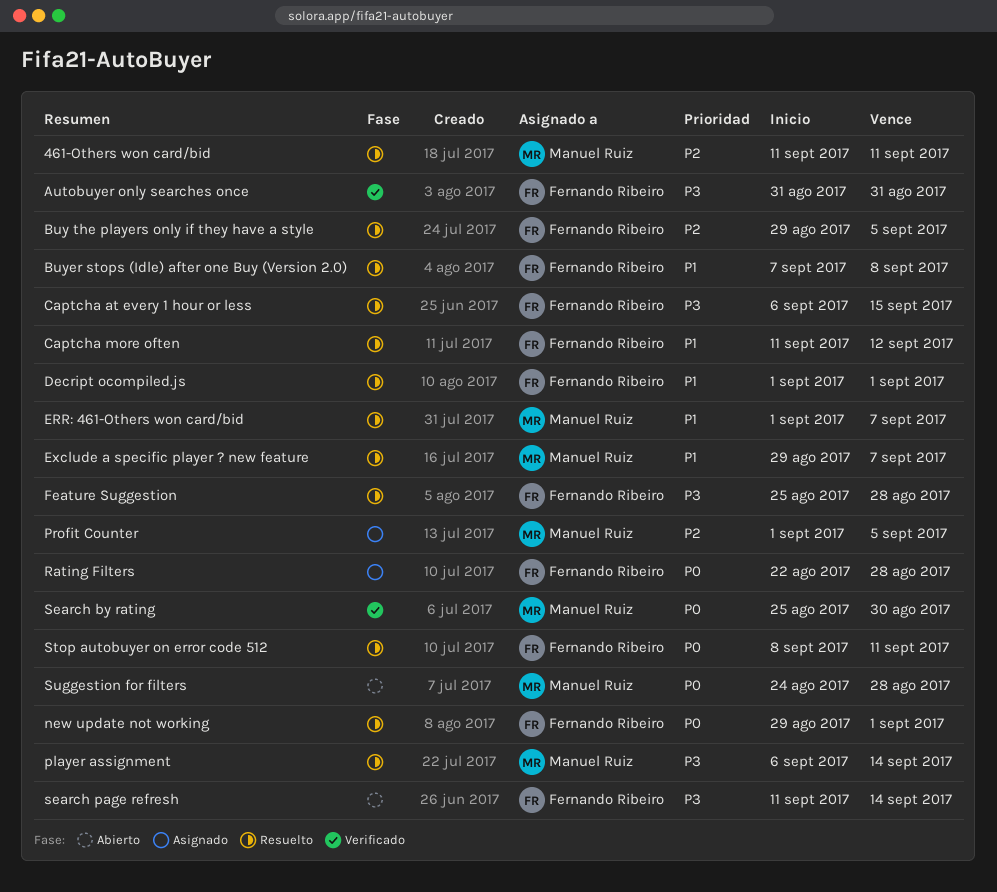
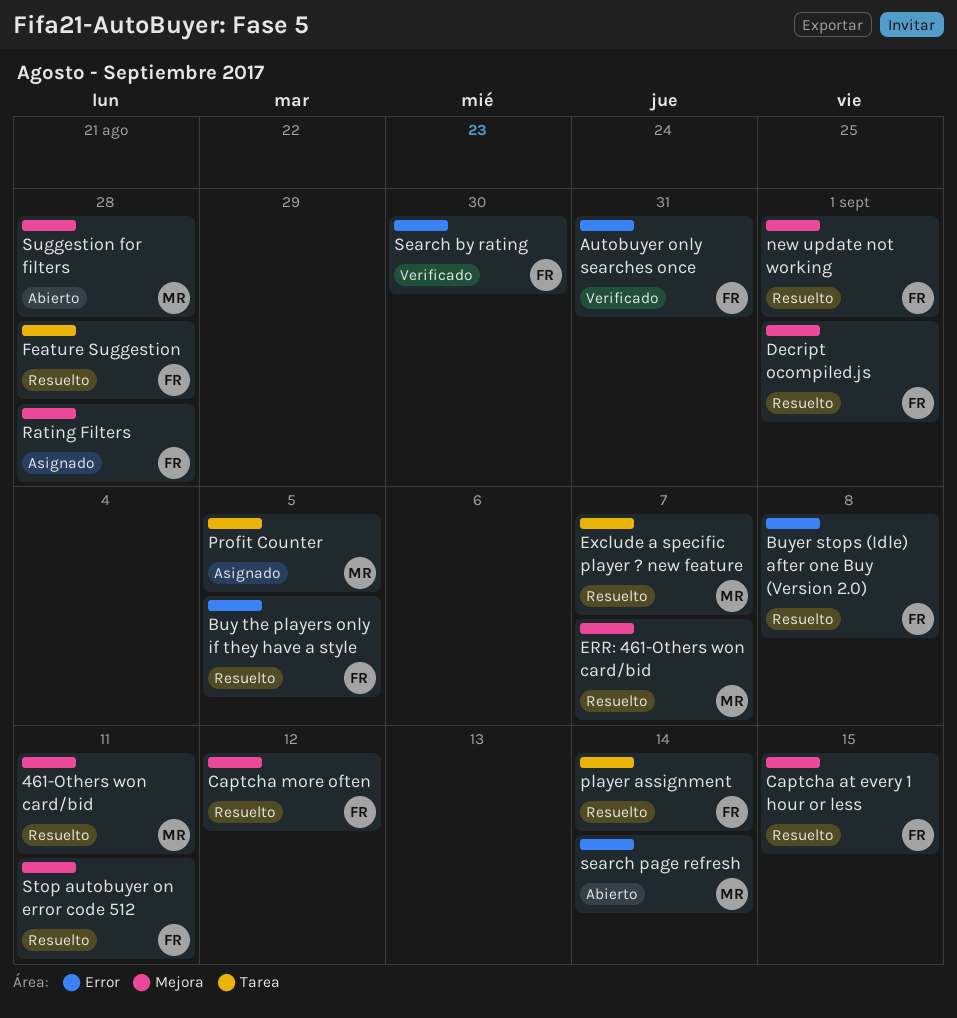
player assignment, owner: Manuel Ruiz -> Fernando Ribeiro
Search by rating, owner: Manuel Ruiz -> Fernando Ribeiro
search page refresh, owner: Fernando Ribeiro -> Manuel Ruiz

